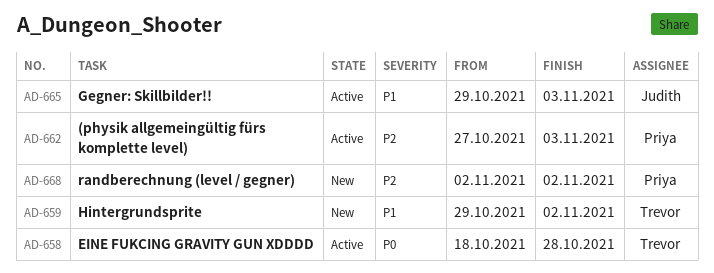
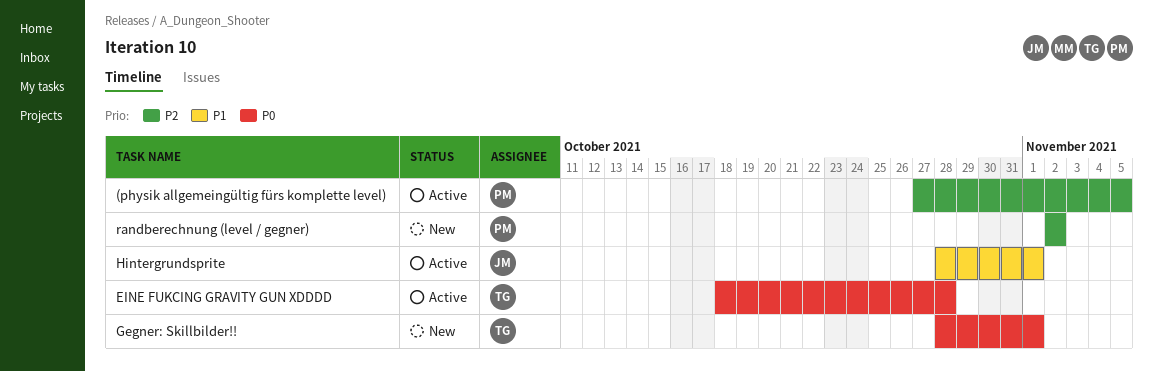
(physik allgemeingültig fürs komplette level), due: Nov 3 -> Nov 5
Gegner: Skillbilder!!, status: Active -> New
Gegner: Skillbilder!!, owner: Judith -> Trevor
Gegner: Skillbilder!!, priority: P1 -> P0
Gegner: Skillbilder!!, start: Oct 29 -> Oct 28
Gegner: Skillbilder!!, due: Nov 3 -> Nov 1
Hintergrundsprite, status: New -> Active
Hintergrundsprite, owner: Trevor -> Judith
Hintergrundsprite, start: Oct 29 -> Oct 28
Hintergrundsprite, due: Nov 2 -> Nov 1

